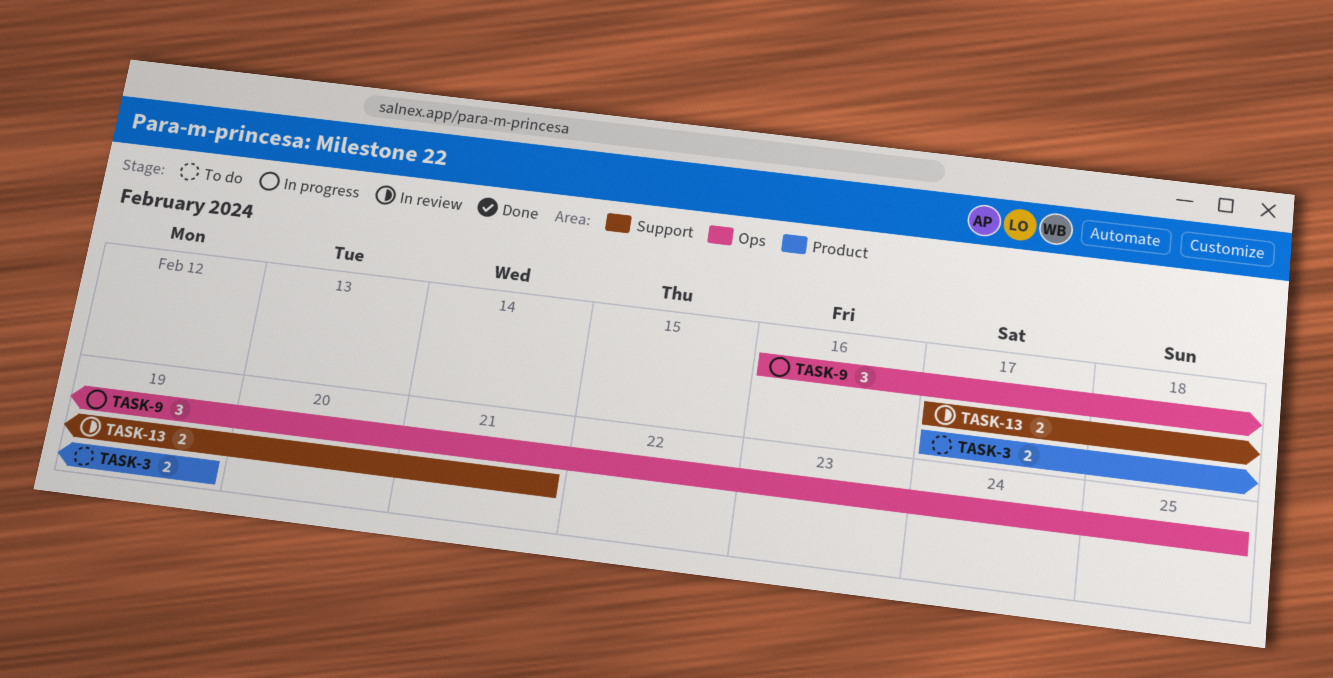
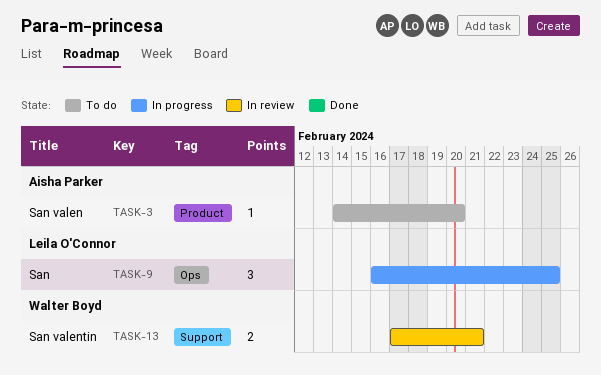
TASK-3, estimate: 2 -> 1
TASK-3, start: Feb 17 -> Feb 14
TASK-3, due: Feb 19 -> Feb 20

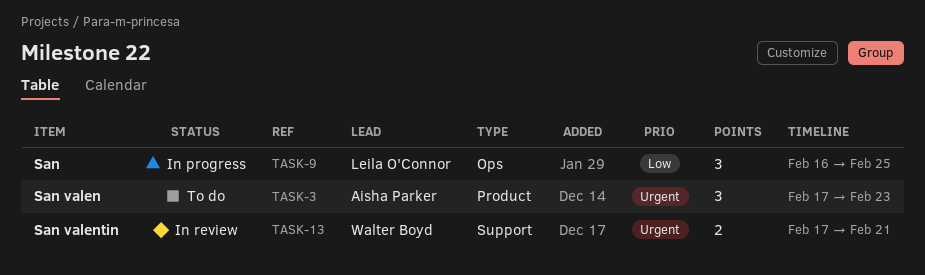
TASK-3, estimate: 1 -> 3
TASK-3, start: Feb 14 -> Feb 17
TASK-3, due: Feb 20 -> Feb 23

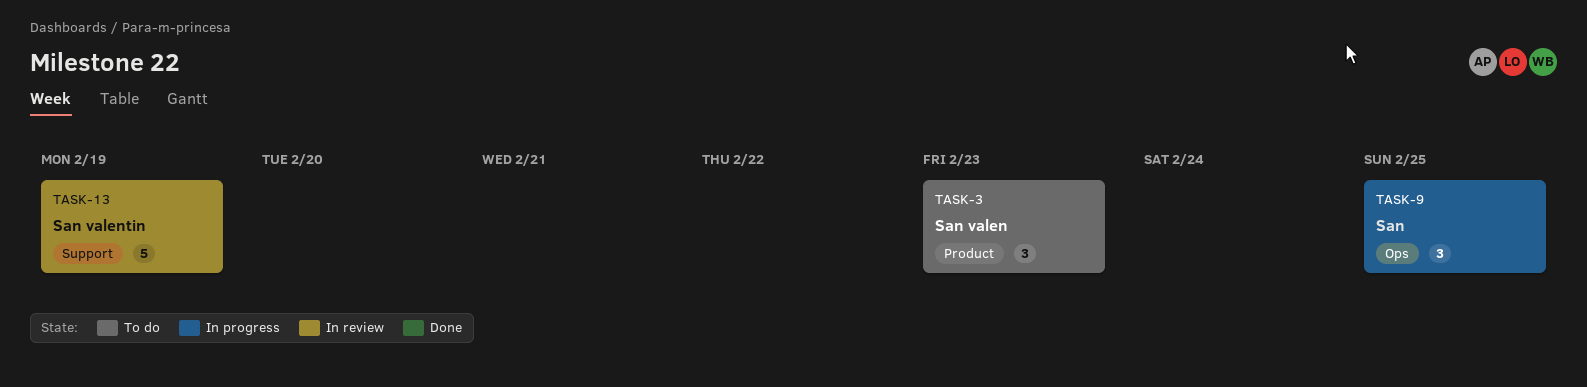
TASK-13, estimate: 2 -> 5
TASK-13, due: Feb 21 -> Feb 19

